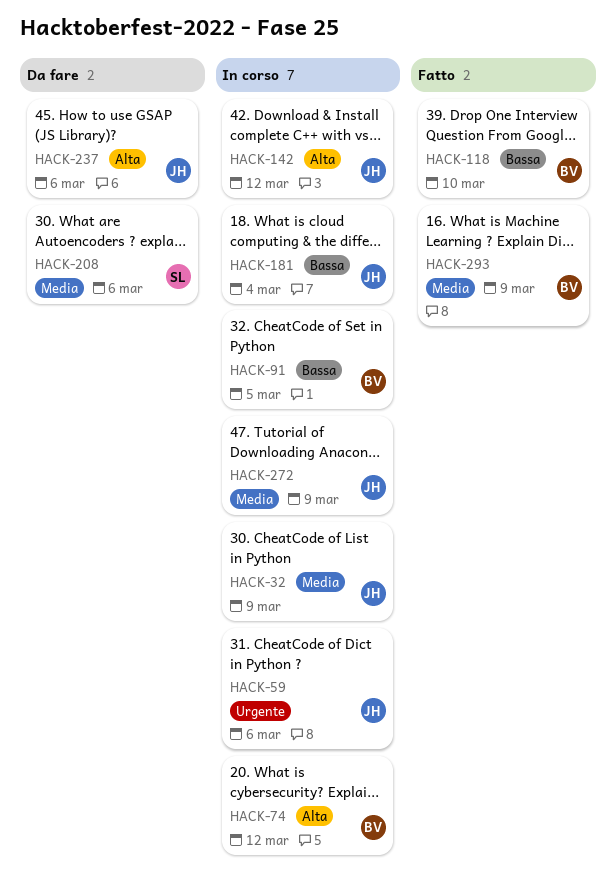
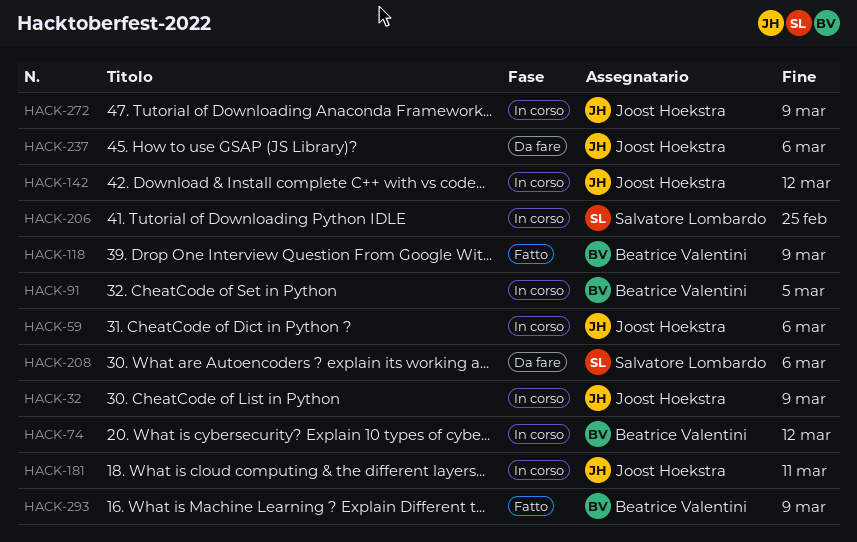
HACK-118, due: Mar 10 -> Mar 9
HACK-181, due: Mar 4 -> Mar 11
HACK-206: none -> present

